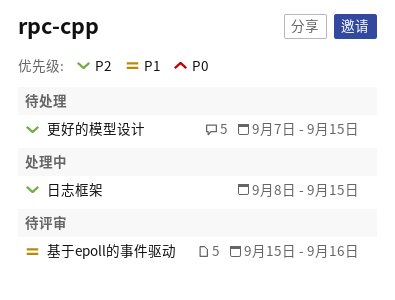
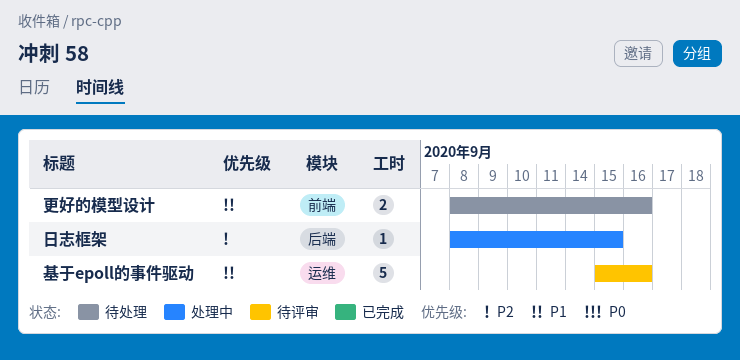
更好的模型设计, priority: P2 -> P1
更好的模型设计, start: Sep 7 -> Sep 8
更好的模型设计, due: Sep 15 -> Sep 16

